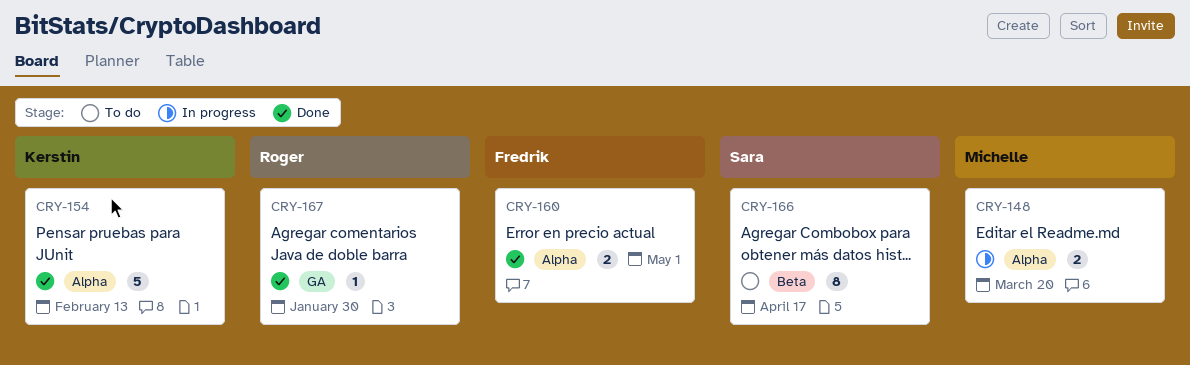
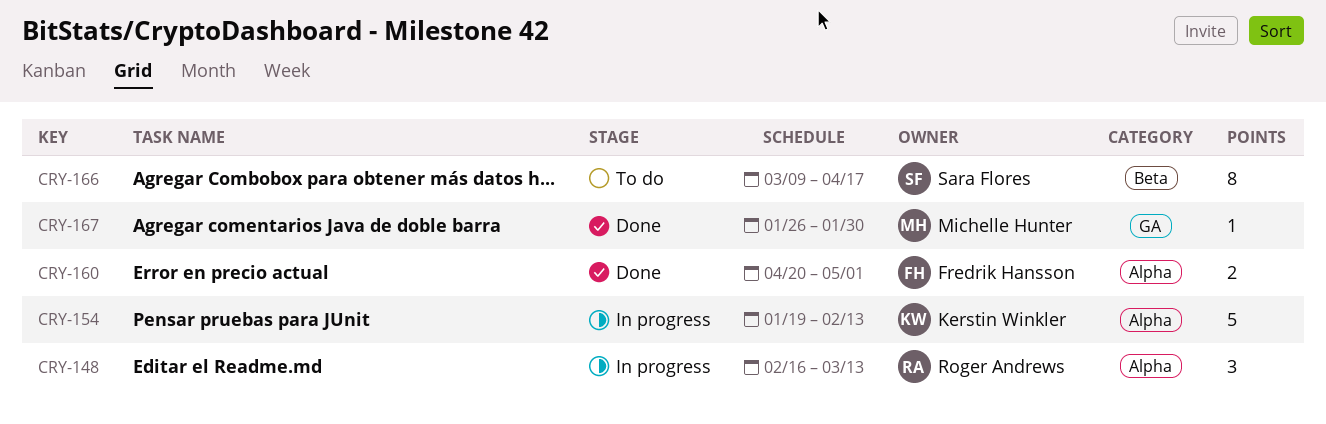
CRY-148, owner: Michelle Hunter -> Roger Andrews
CRY-148, estimate: 2 -> 3
CRY-148, due: Mar 20 -> Mar 13
CRY-154, status: Done -> In progress
CRY-167, owner: Roger Andrews -> Michelle Hunter

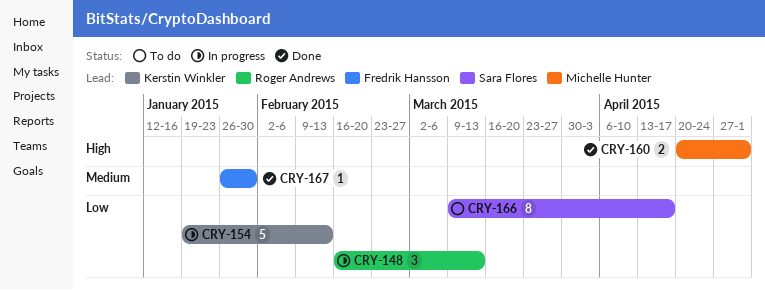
CRY-160, owner: Fredrik Hansson -> Michelle Hunter
CRY-167, owner: Michelle Hunter -> Fredrik Hansson

